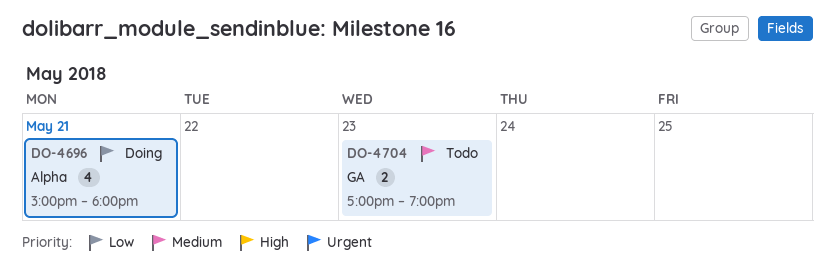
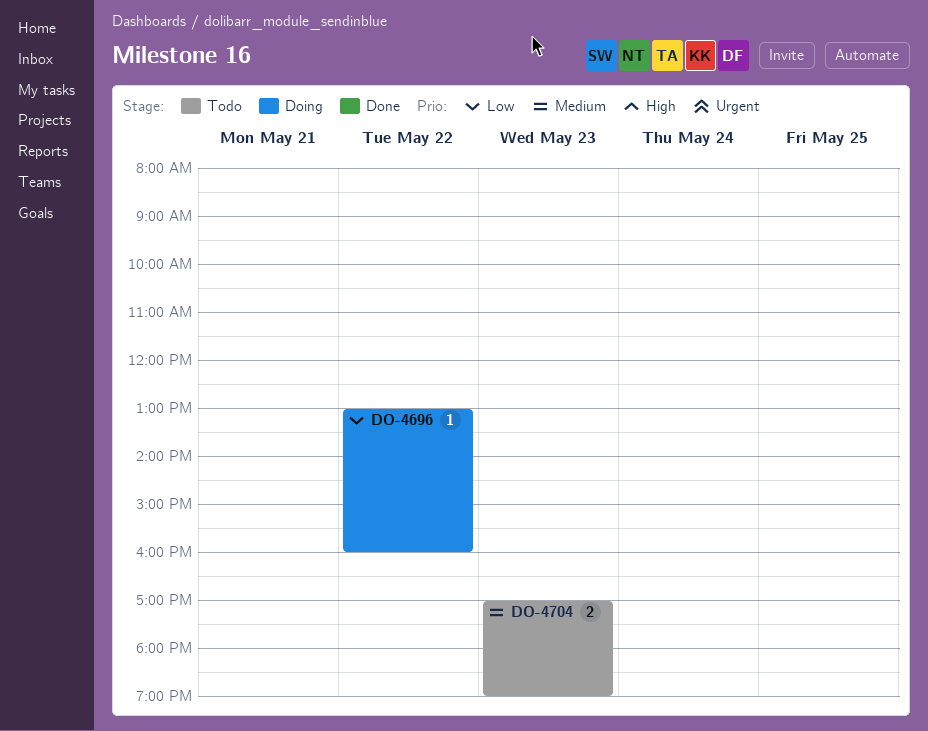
DO-4696, estimate: 4 -> 1
DO-4696, day: May 21 -> May 22
DO-4696, begins: 15:00 -> 13:00
DO-4696, ends: 18:00 -> 16:00

